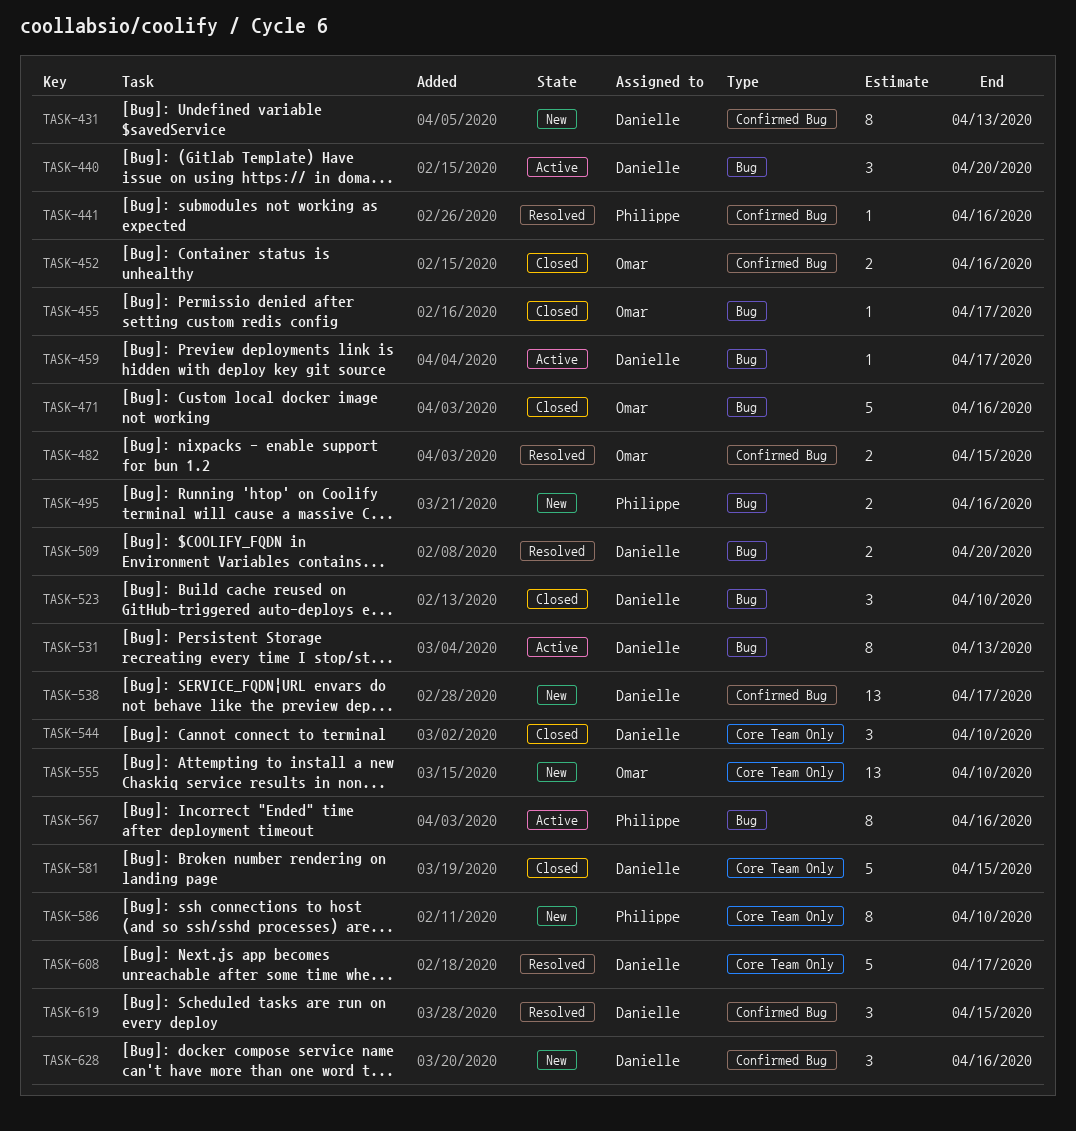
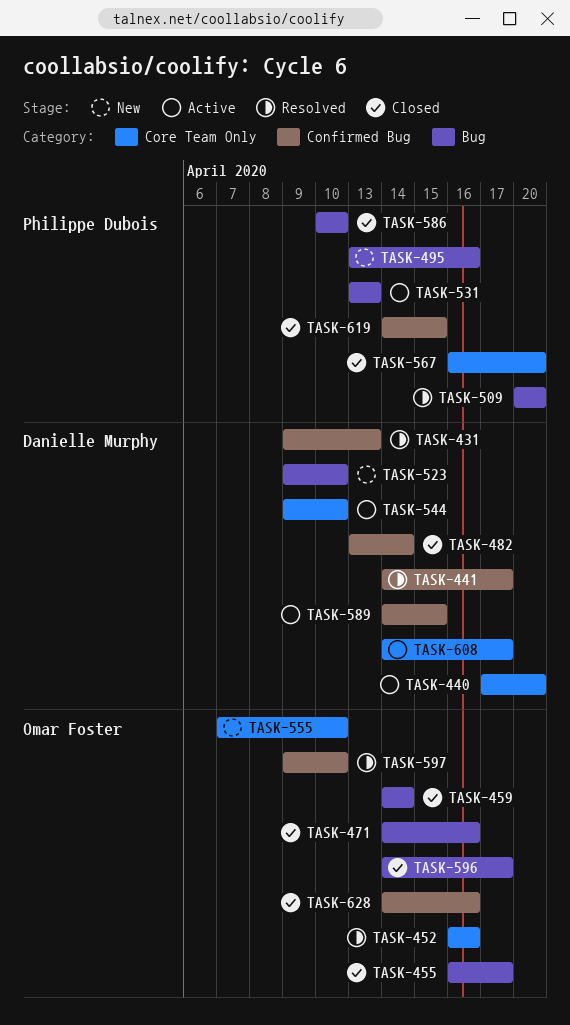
TASK-431, status: New -> Resolved
TASK-440, label: Bug -> Core Team Only
TASK-441, owner: Philippe Dubois -> Danielle Murphy
TASK-441, due: Apr 16 -> Apr 17
TASK-452, status: Closed -> Resolved
TASK-452, label: Confirmed Bug -> Core Team Only
TASK-459, status: Active -> Closed
TASK-459, owner: Danielle Murphy -> Omar Foster
TASK-459, due: Apr 17 -> Apr 14
TASK-482, status: Resolved -> Closed
TASK-482, owner: Omar Foster -> Danielle Murphy
TASK-482, due: Apr 15 -> Apr 14
TASK-509, owner: Danielle Murphy -> Philippe Dubois
TASK-523, status: Closed -> New
TASK-531, owner: Danielle Murphy -> Philippe Dubois
TASK-538: present -> none
TASK-544, status: Closed -> Active
TASK-567, status: Active -> Closed
TASK-567, label: Bug -> Core Team Only
TASK-567, due: Apr 16 -> Apr 20
TASK-581: present -> none
TASK-586, status: New -> Closed
TASK-586, label: Core Team Only -> Bug
TASK-589: none -> present
TASK-596: none -> present
TASK-597: none -> present
TASK-608, status: Resolved -> Active
TASK-619, status: Resolved -> Closed
TASK-619, owner: Danielle Murphy -> Philippe Dubois
TASK-628, status: New -> Closed
TASK-628, owner: Danielle Murphy -> Omar Foster

